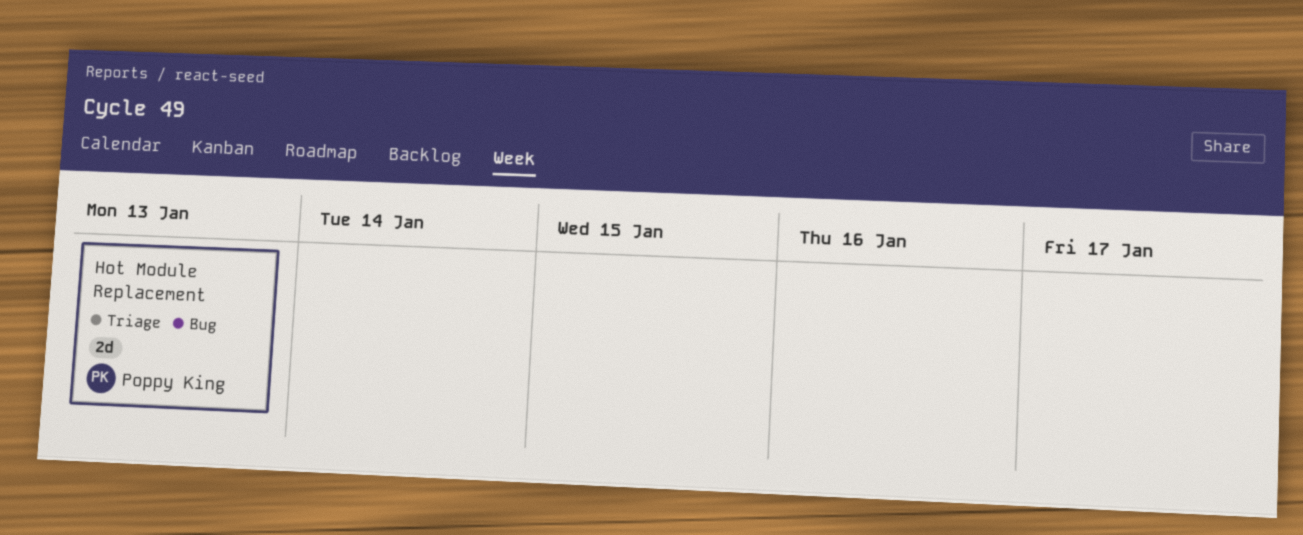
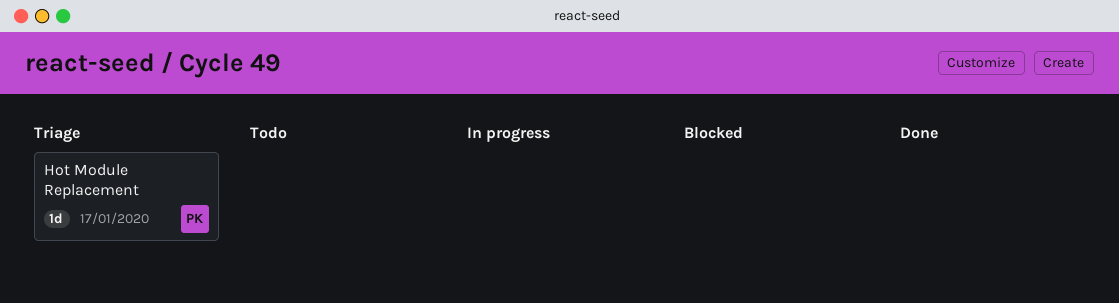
Hot Module Replacement, estimate: 2d -> 1d
Hot Module Replacement, due: Jan 13 -> Jan 17

